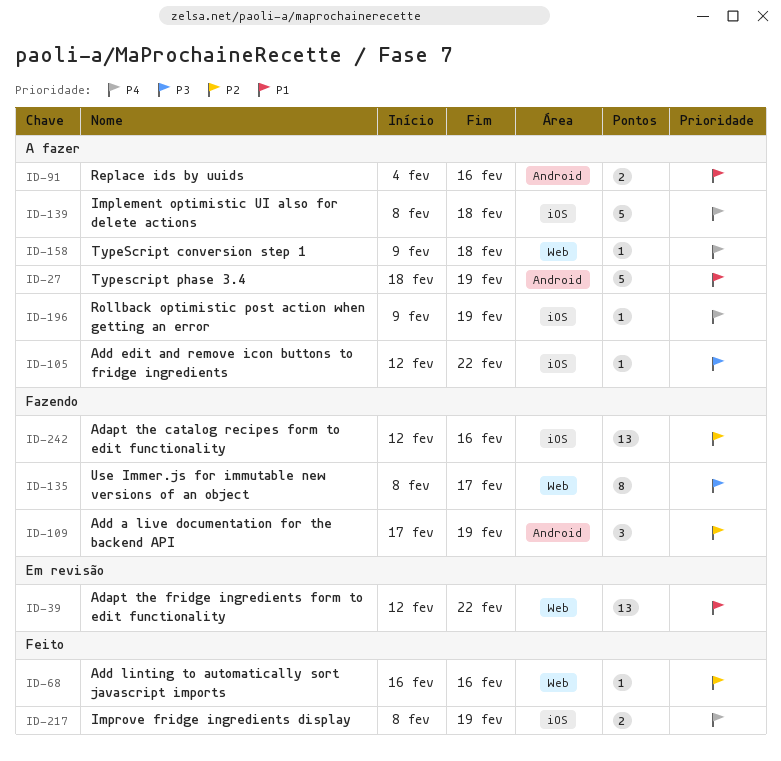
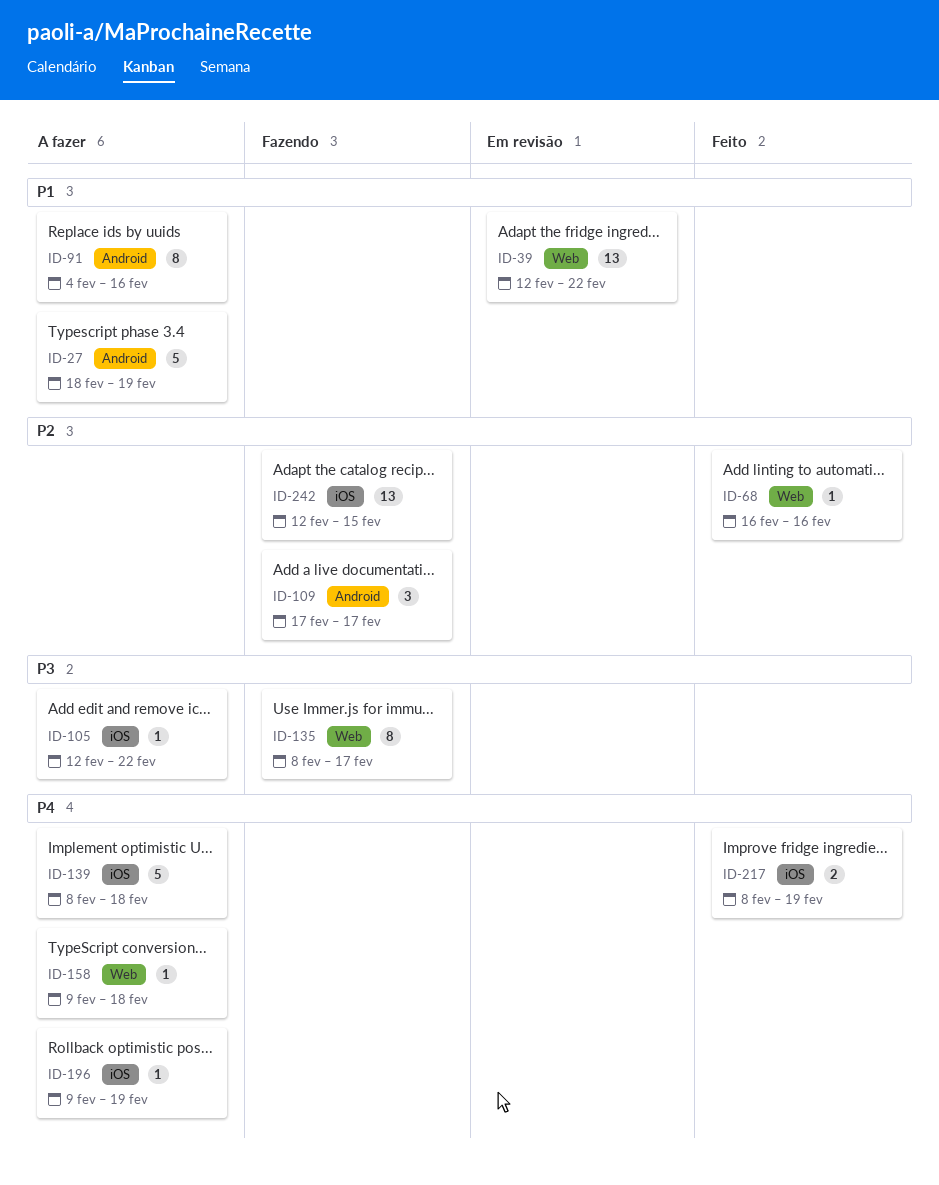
ID-91, estimate: 2 -> 8
ID-109, due: Feb 19 -> Feb 17
ID-242, due: Feb 16 -> Feb 15

